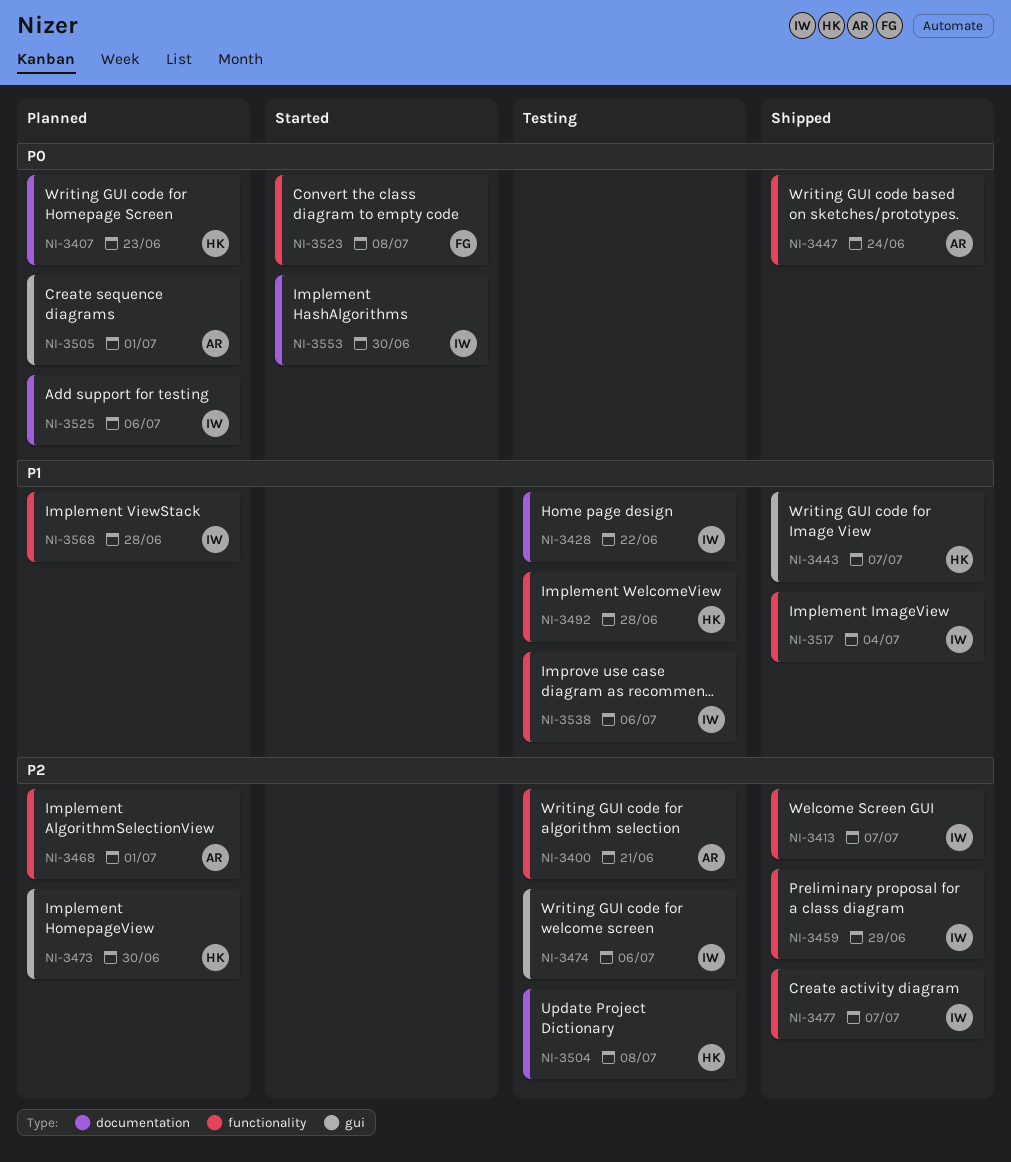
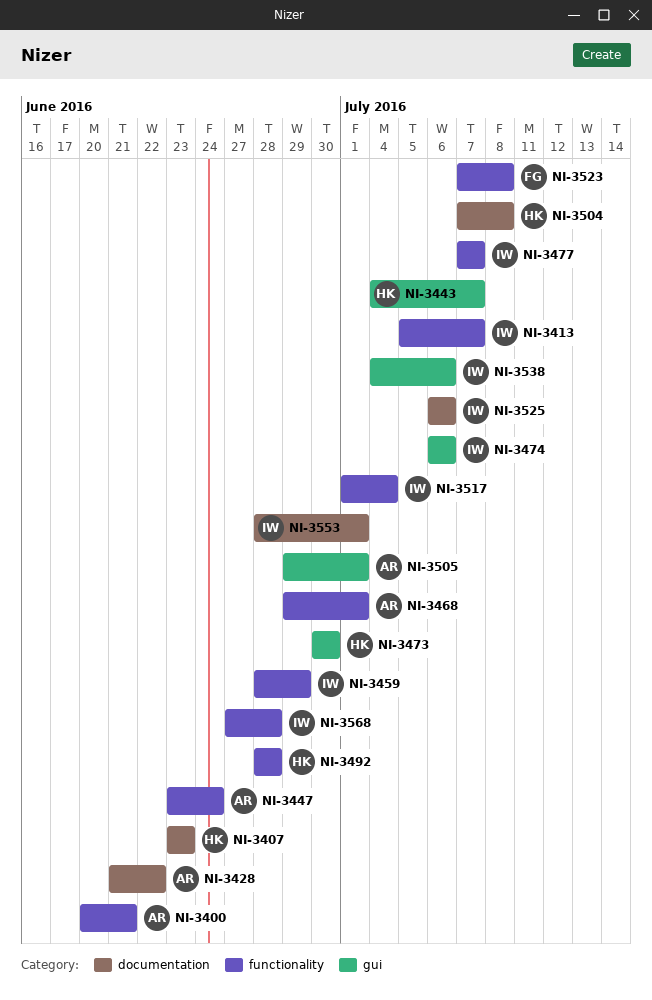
NI-3428, owner: IW -> AR
NI-3538, label: functionality -> gui
NI-3553, due: Jun 30 -> Jul 1

